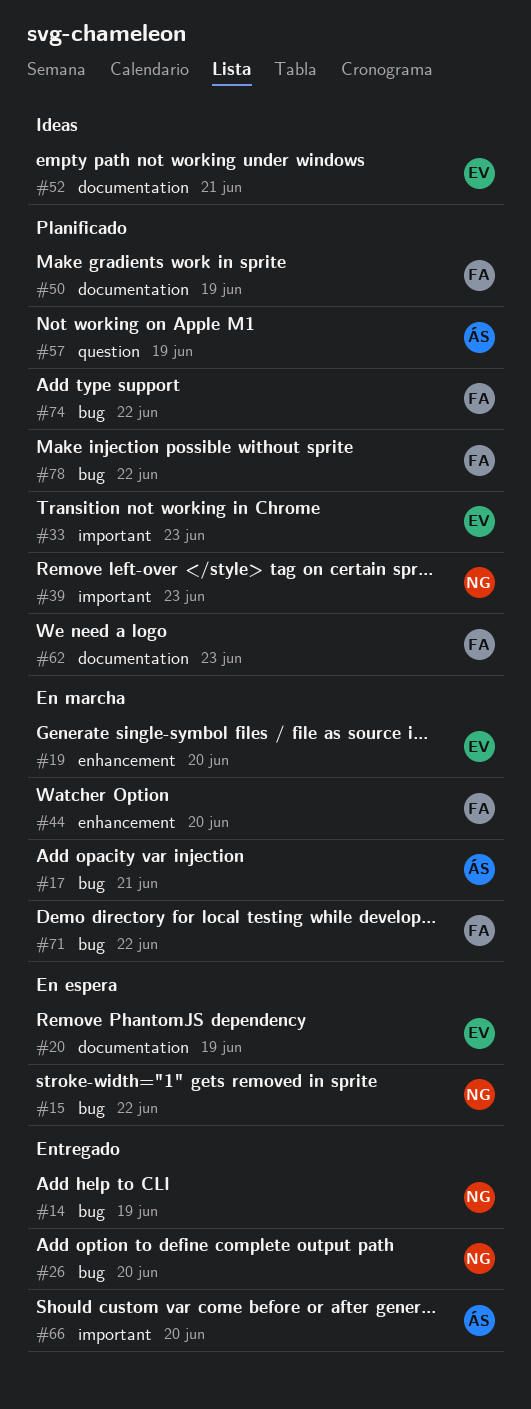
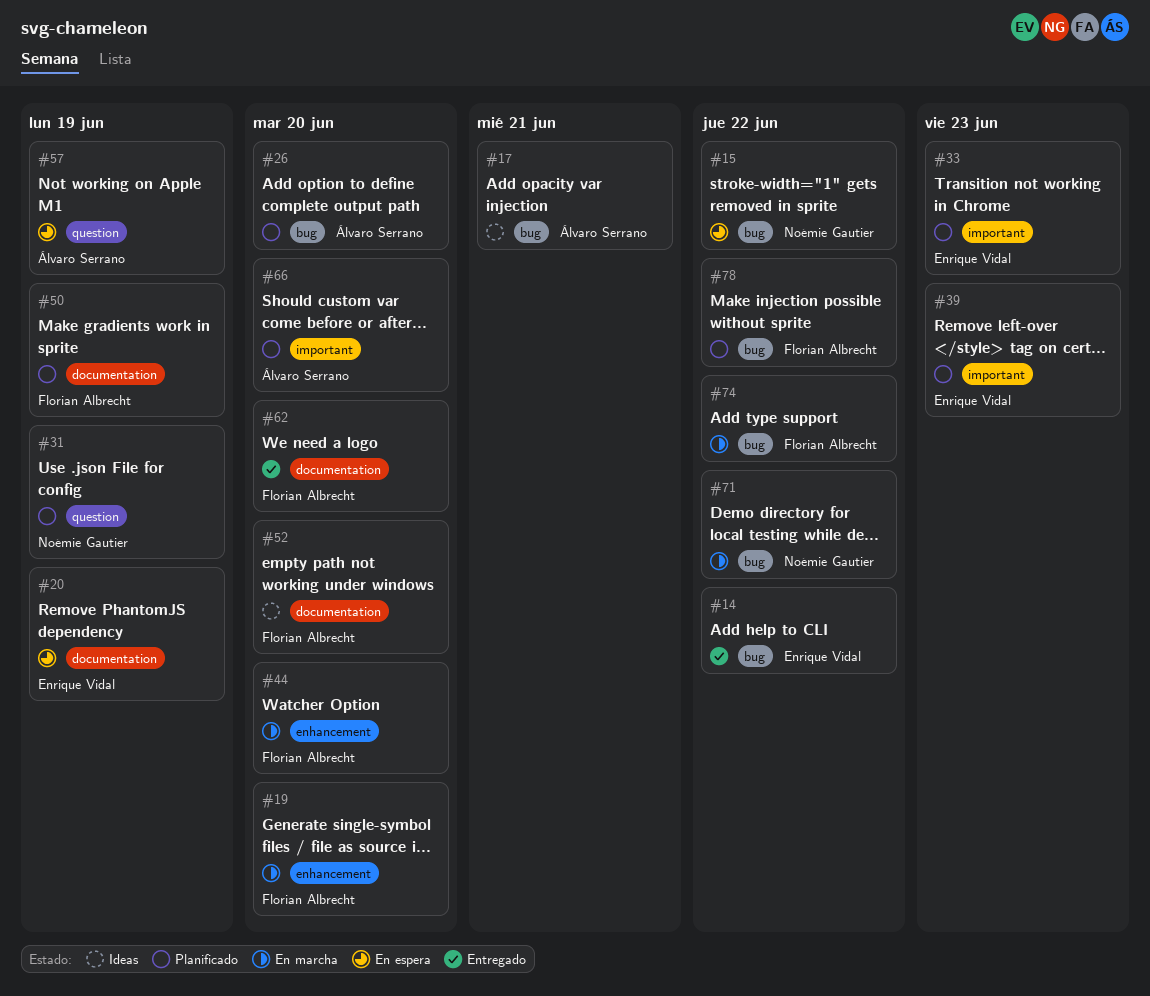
#14, owner: Noémie Gautier -> Enrique Vidal
#14, due: Jun 19 -> Jun 22
#17, status: En marcha -> Ideas
#19, owner: Enrique Vidal -> Florian Albrecht
#26, status: Entregado -> Planificado
#26, owner: Noémie Gautier -> Álvaro Serrano
#31: none -> present
#39, owner: Noémie Gautier -> Enrique Vidal
#52, owner: Enrique Vidal -> Florian Albrecht
#52, due: Jun 21 -> Jun 20
#57, status: Planificado -> En espera
#62, status: Planificado -> Entregado
#62, due: Jun 23 -> Jun 20
#66, status: Entregado -> Planificado
#71, owner: Florian Albrecht -> Noémie Gautier
#74, status: Planificado -> En marcha

